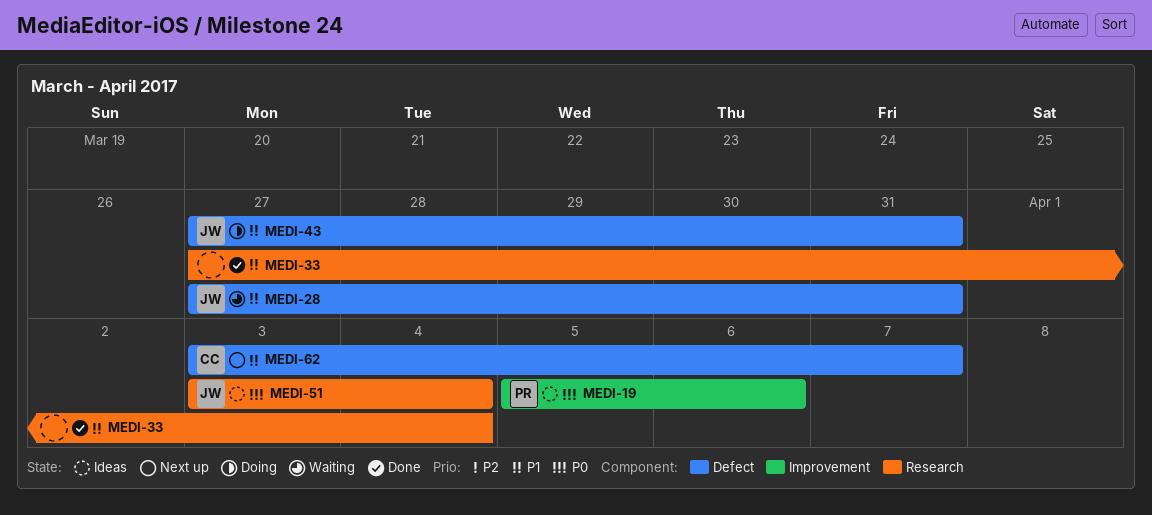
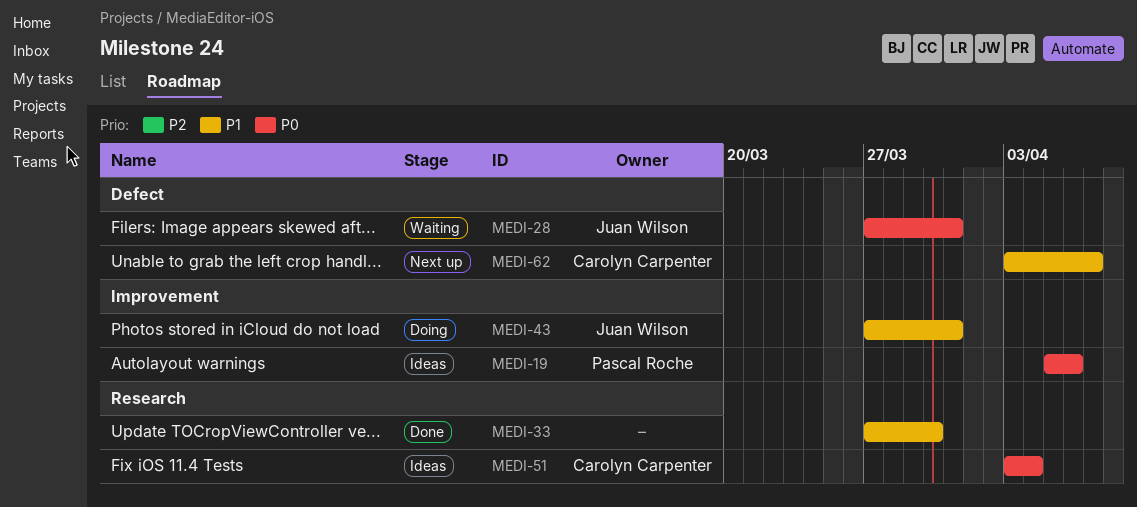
MEDI-28, priority: P1 -> P0
MEDI-33, due: Apr 4 -> Mar 30
MEDI-43, label: Defect -> Improvement
MEDI-51, owner: Juan Wilson -> Carolyn Carpenter

